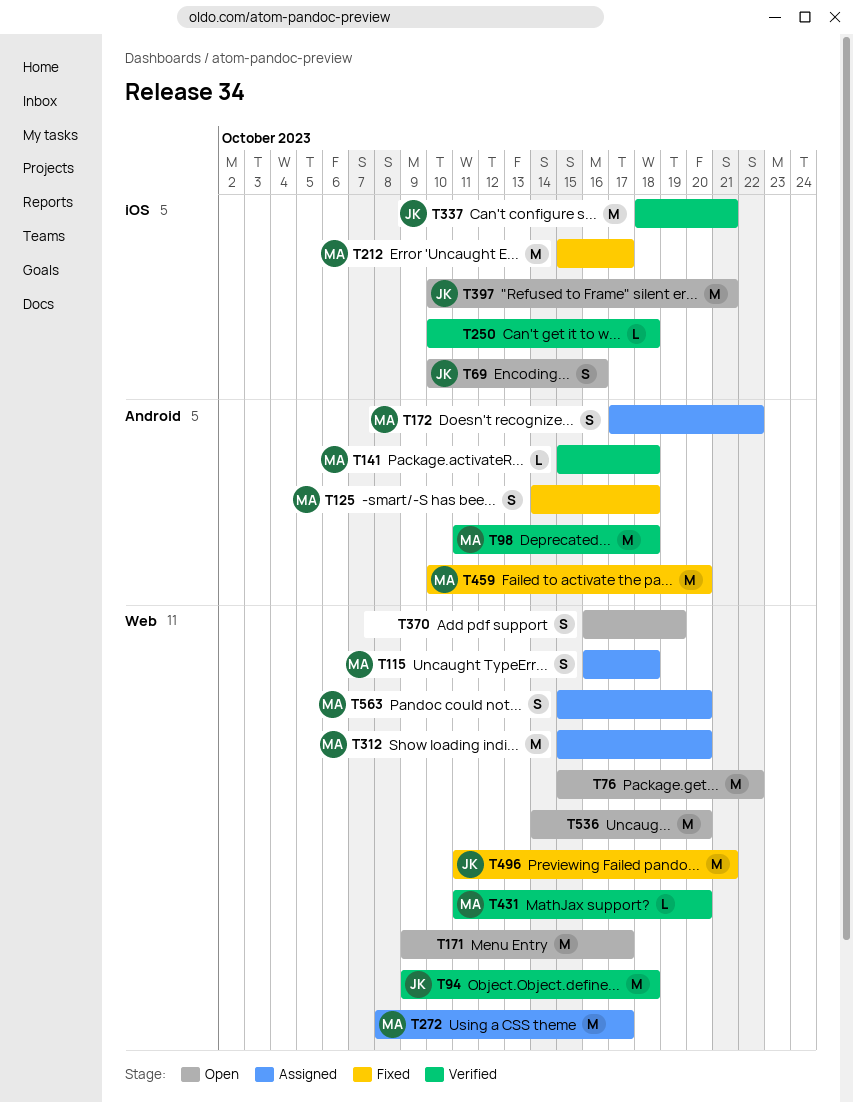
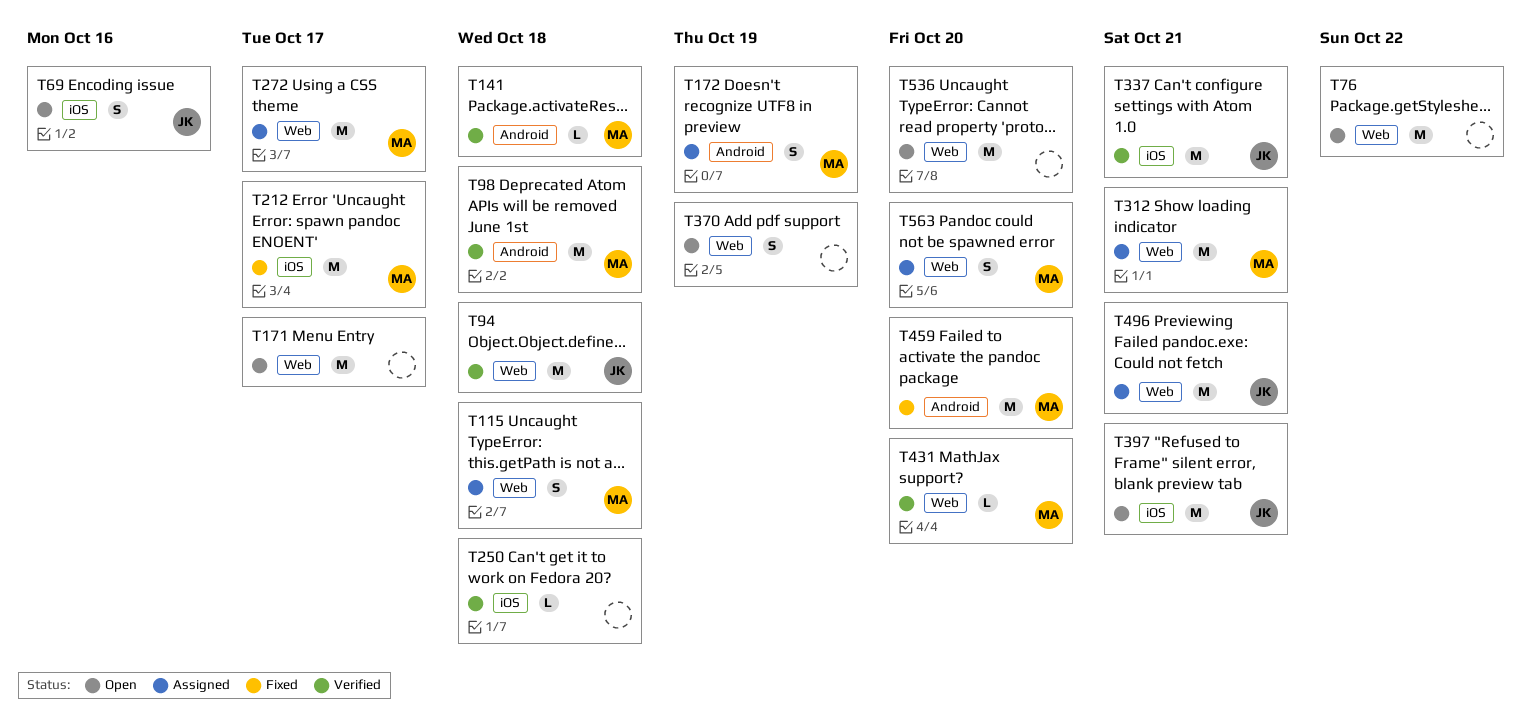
T125: present -> none
T172, due: Oct 22 -> Oct 19
T312, due: Oct 20 -> Oct 21
T496, status: Fixed -> Assigned

